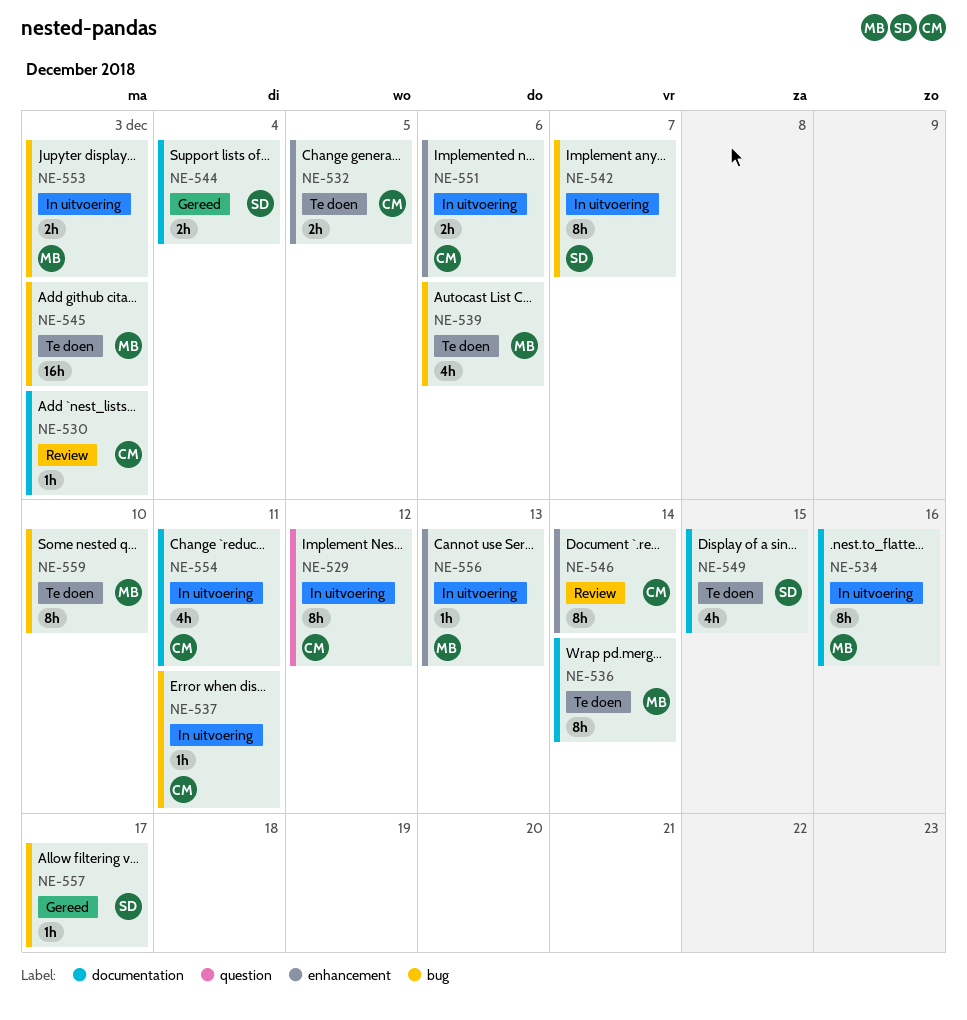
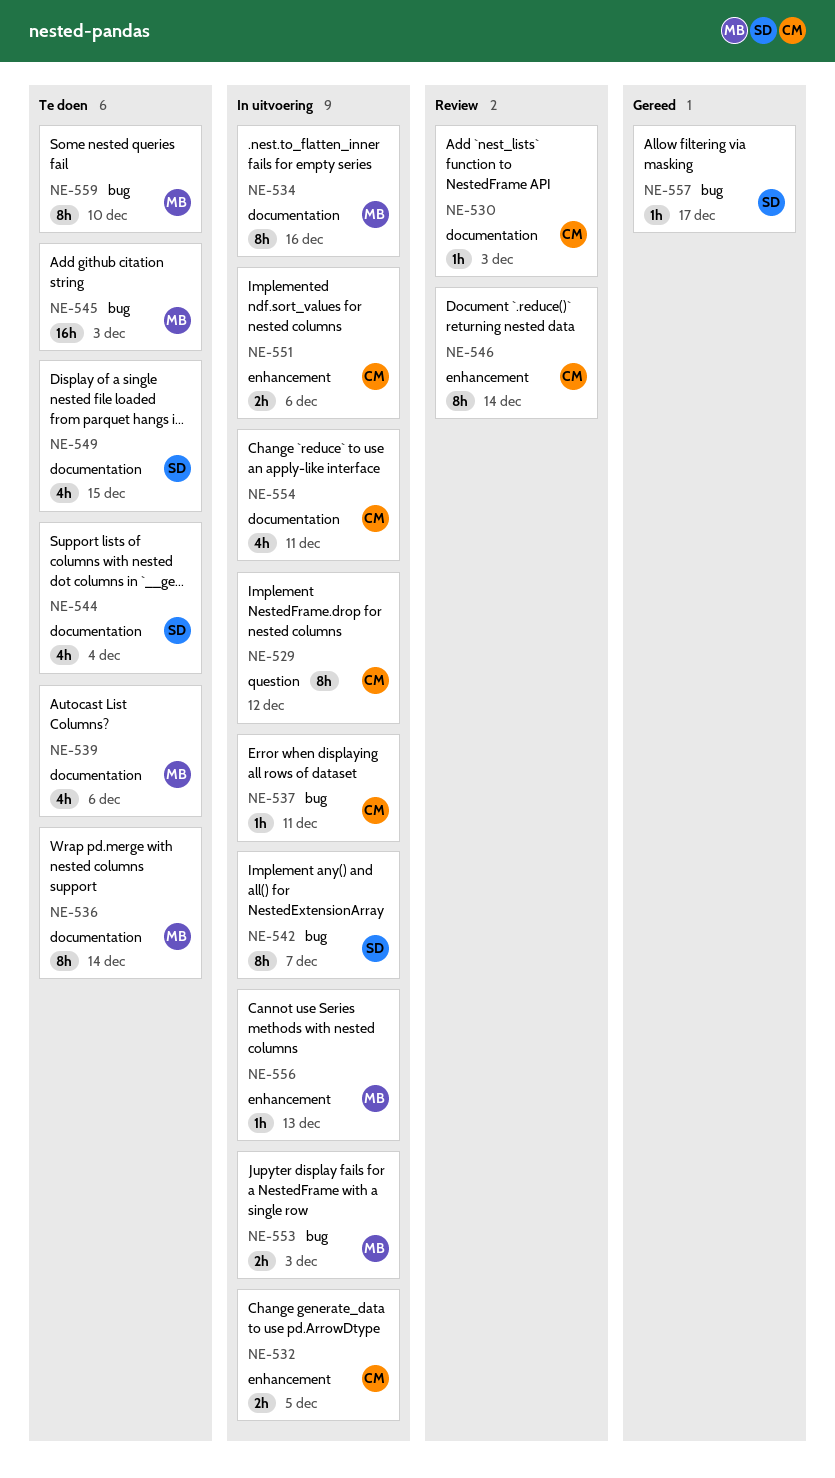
NE-532, status: Te doen -> In uitvoering
NE-539, label: bug -> documentation
NE-544, status: Gereed -> Te doen
NE-544, estimate: 2h -> 4h

